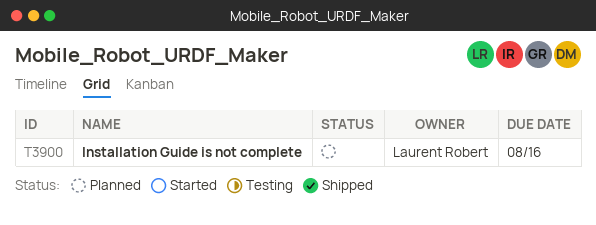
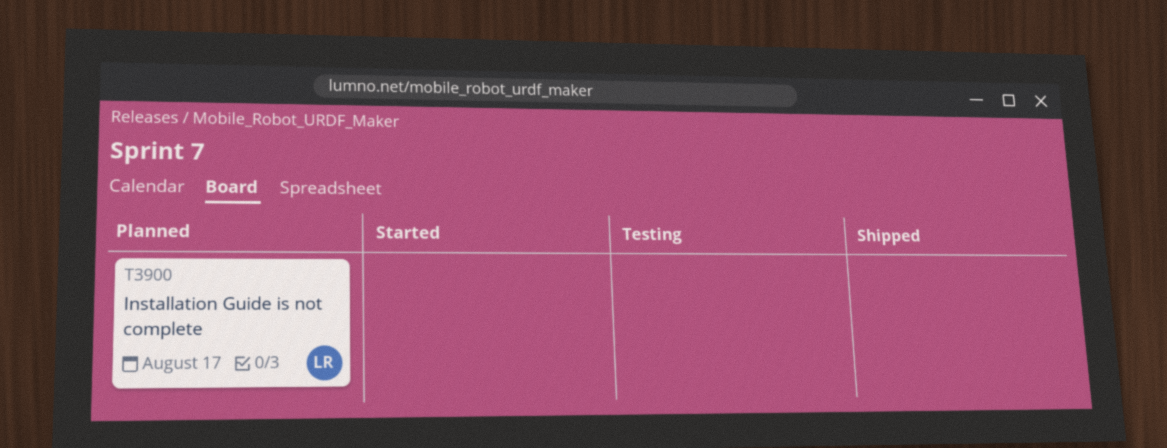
T3900, due: Aug 16 -> Aug 17

